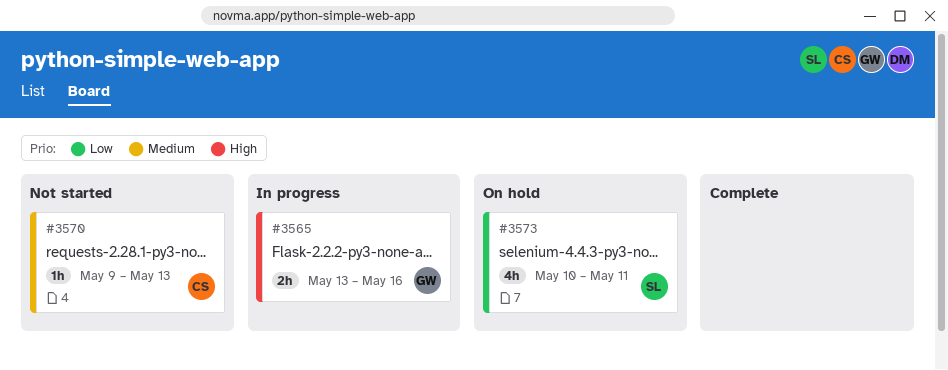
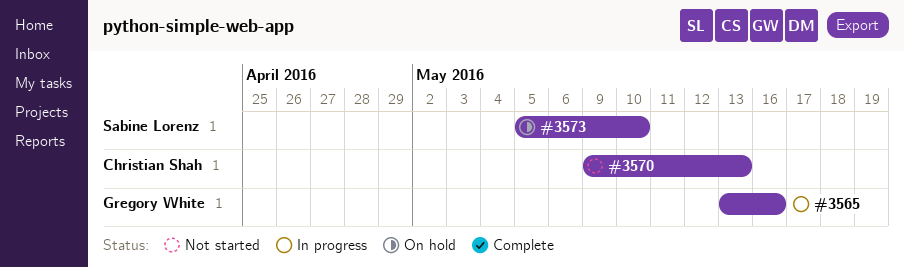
#3573, start: May 10 -> May 5
#3573, due: May 11 -> May 10

